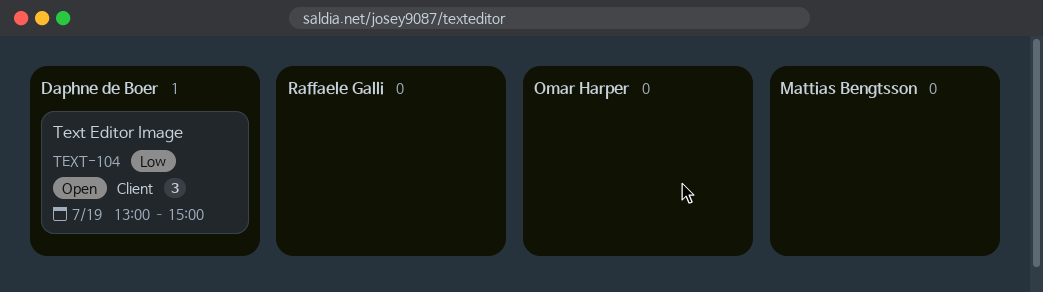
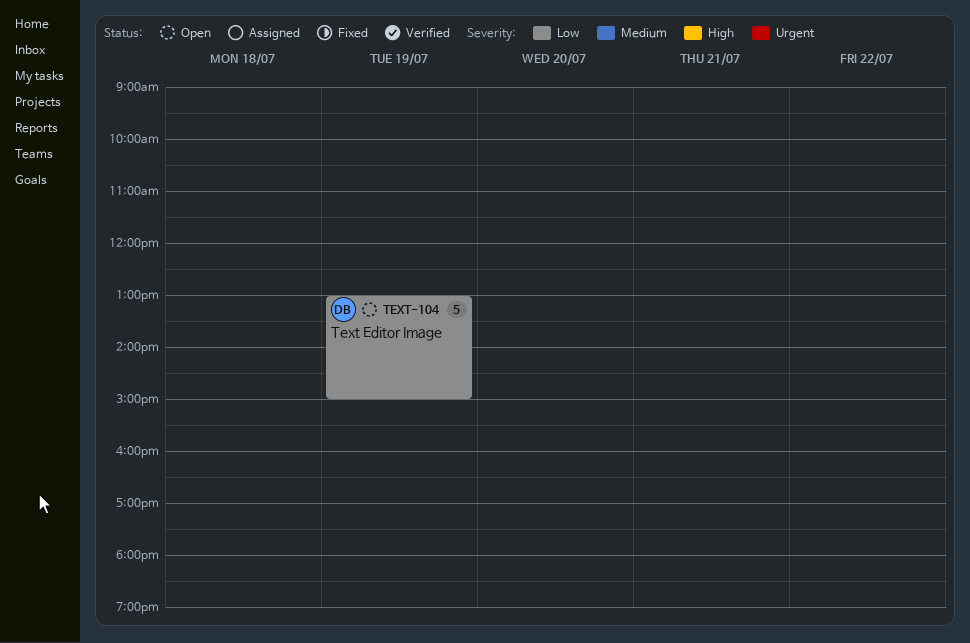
TEXT-104, estimate: 3 -> 5

